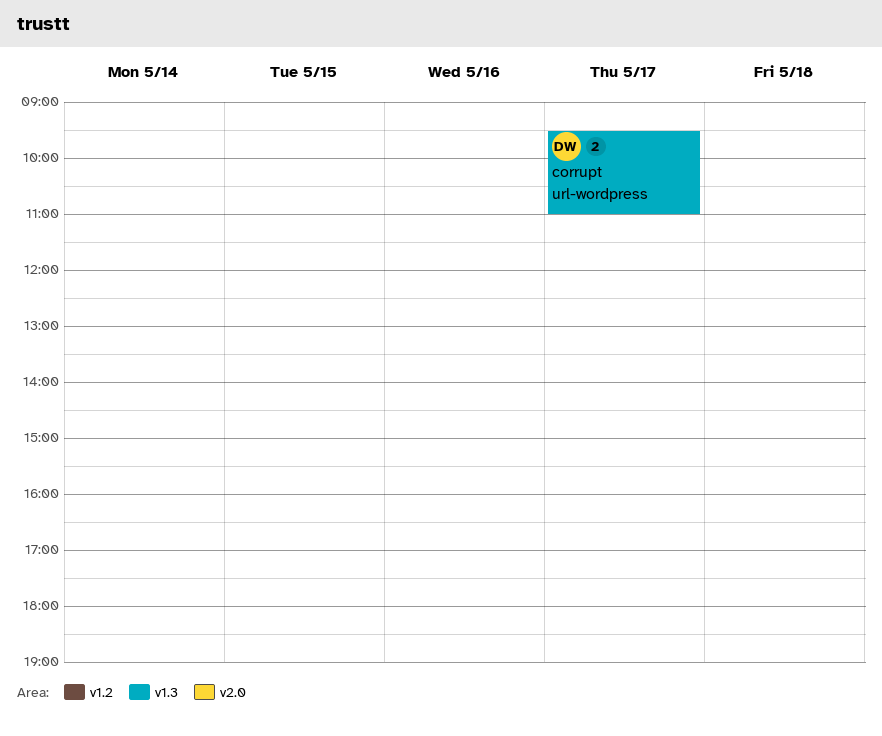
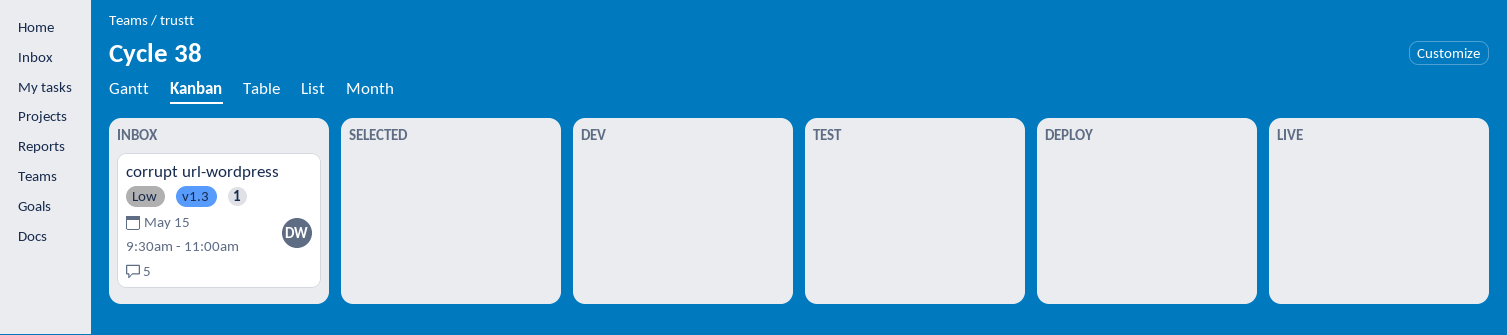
corrupt url-wordpress, estimate: 2 -> 1
corrupt url-wordpress, day: May 17 -> May 15

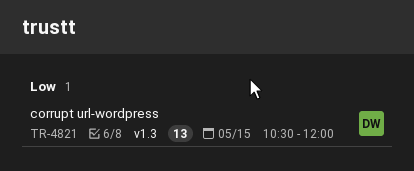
corrupt url-wordpress, estimate: 1 -> 13
corrupt url-wordpress, begins: 09:30 -> 10:30
corrupt url-wordpress, ends: 11:00 -> 12:00

